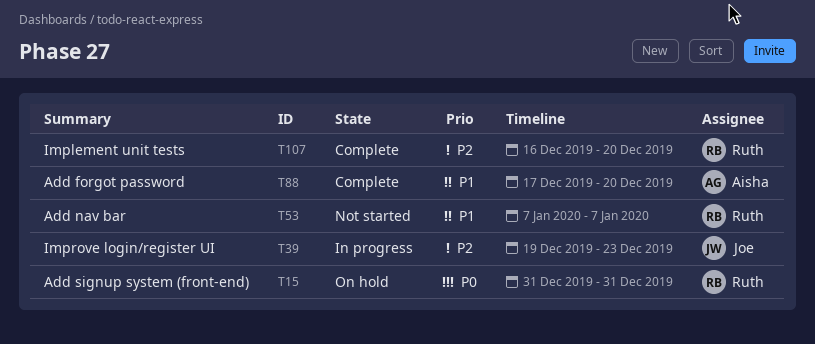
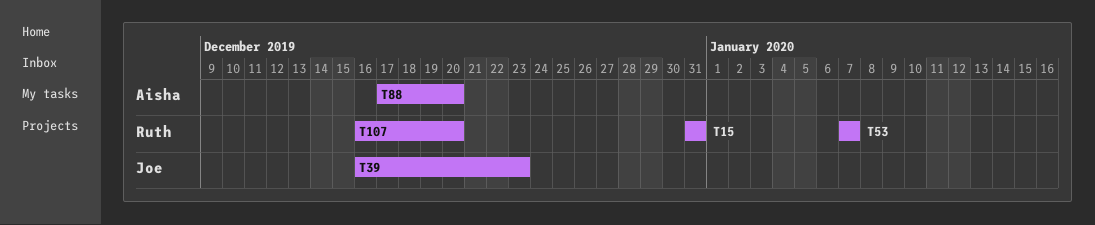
T39, start: Dec 19 -> Dec 16

